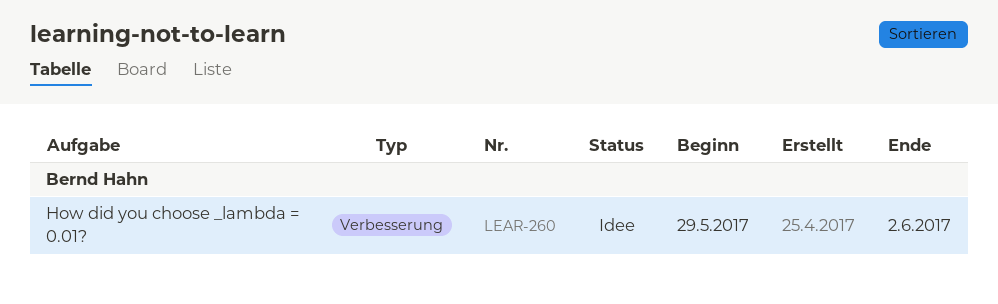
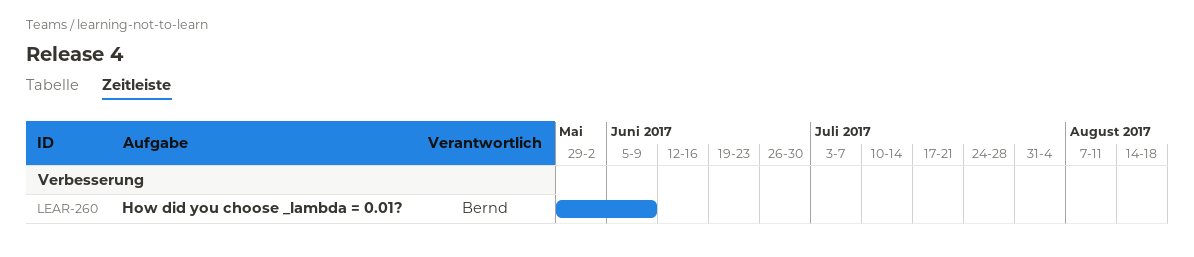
LEAR-260, due: Jun 2 -> Jun 9

